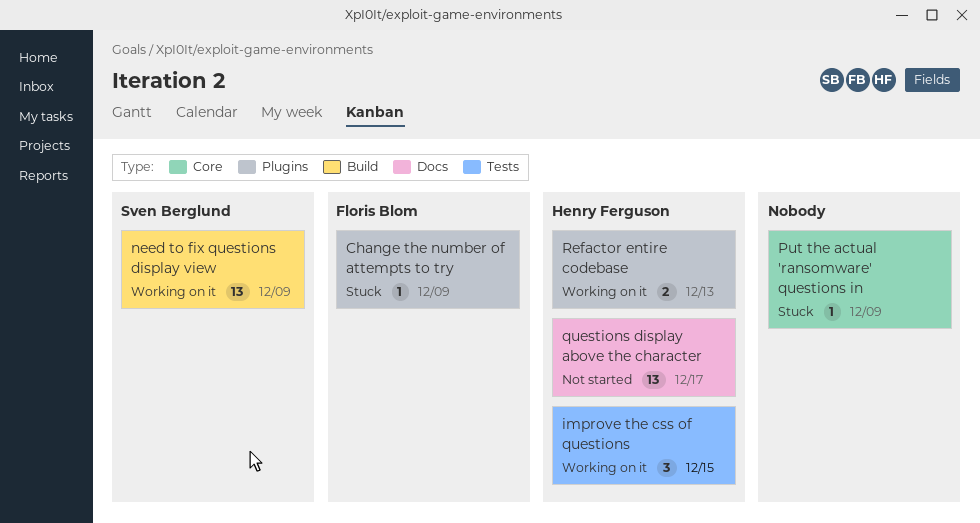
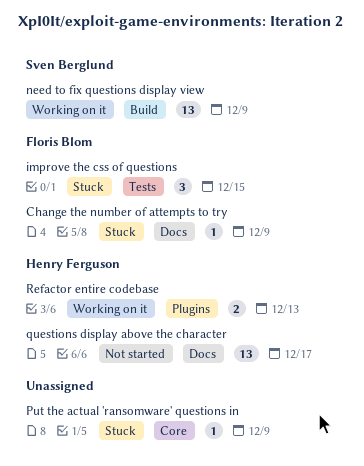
Change the number of attempts to try, label: Plugins -> Docs
improve the css of questions, status: Working on it -> Stuck
improve the css of questions, owner: Henry Ferguson -> Floris Blom

